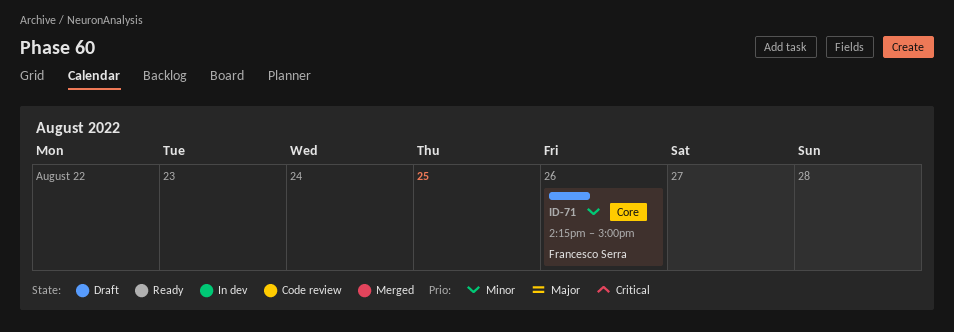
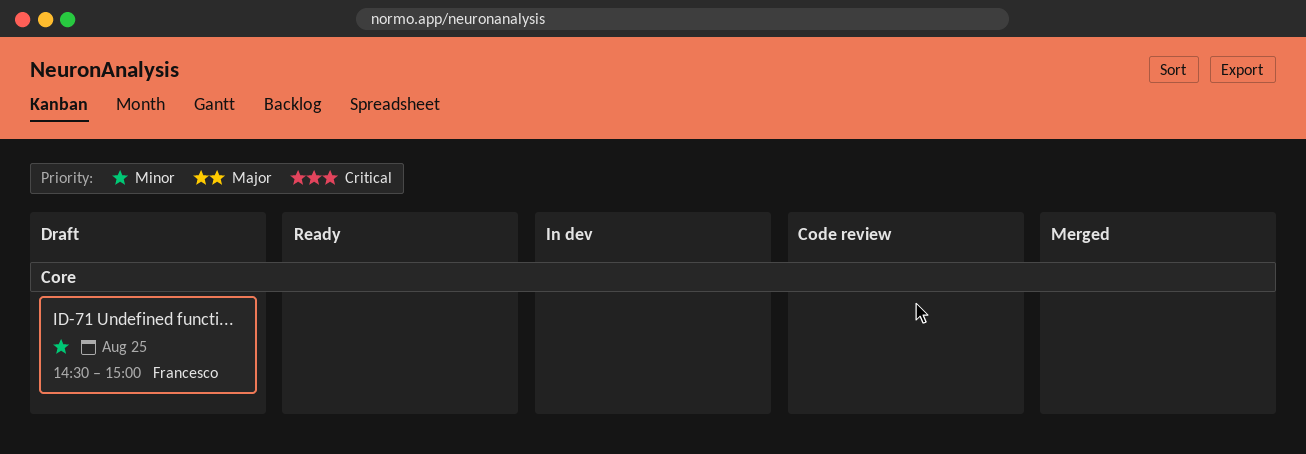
ID-71, day: Aug 26 -> Aug 25
ID-71, begins: 14:15 -> 14:30

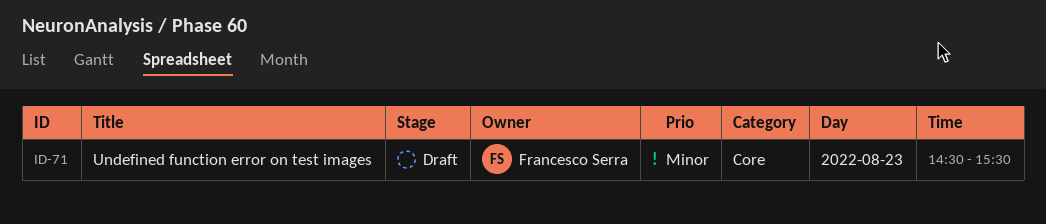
ID-71, day: Aug 25 -> Aug 23
ID-71, ends: 15:00 -> 15:30

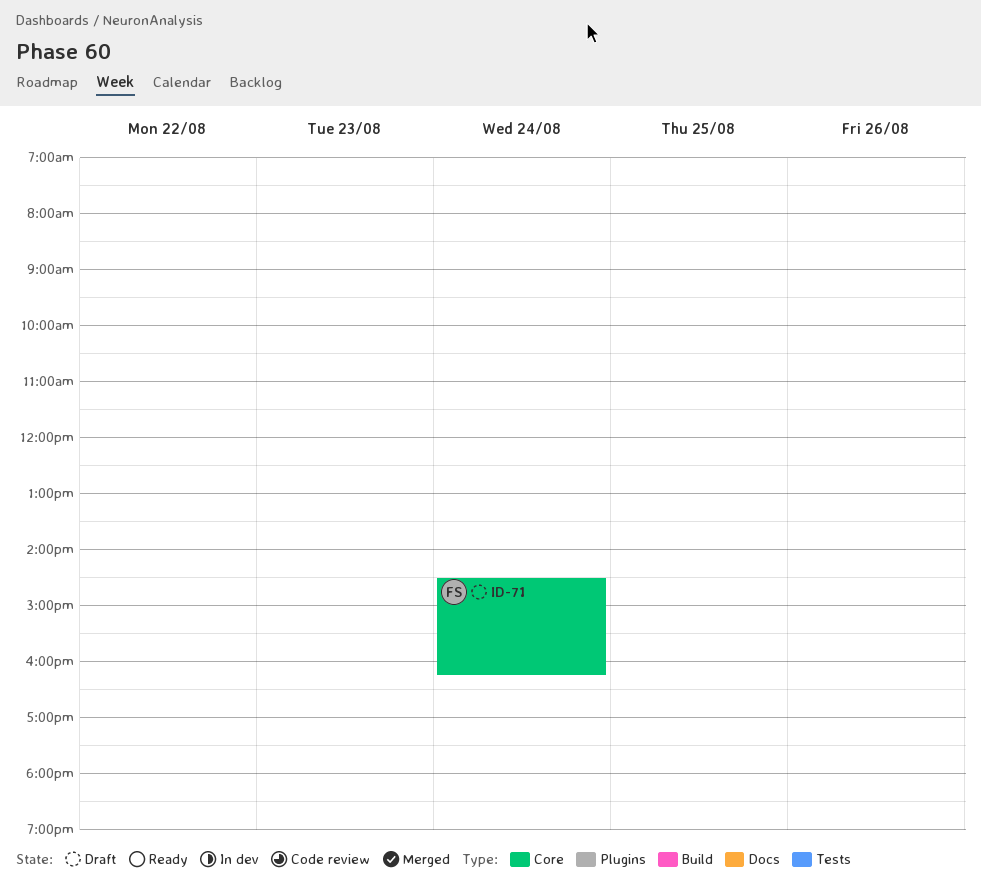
ID-71, day: Aug 23 -> Aug 24
ID-71, ends: 15:30 -> 16:15

